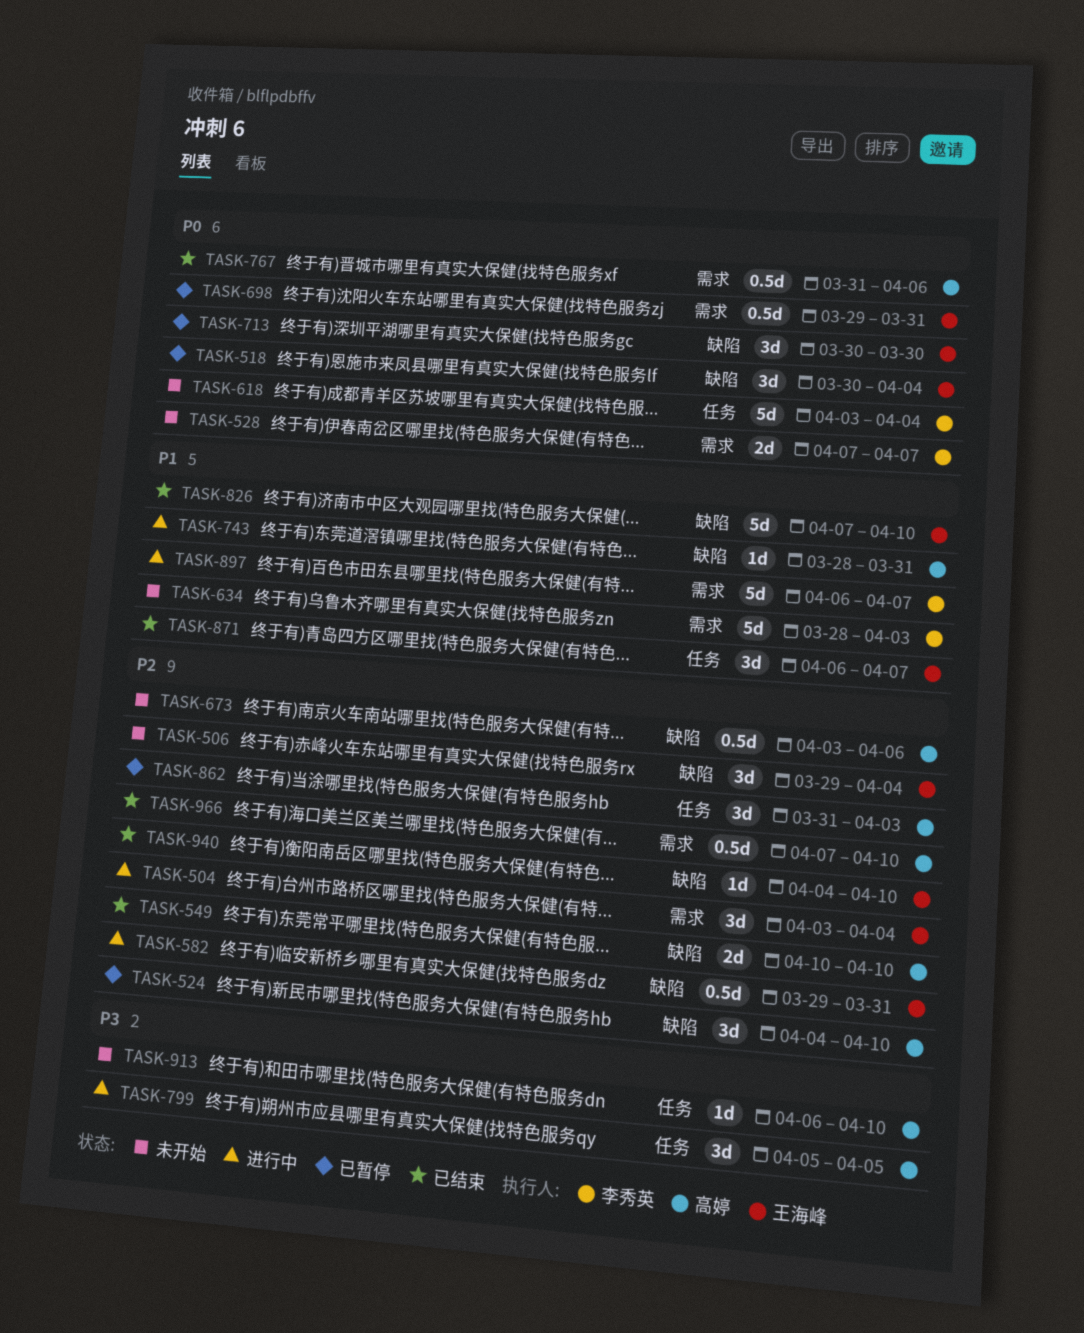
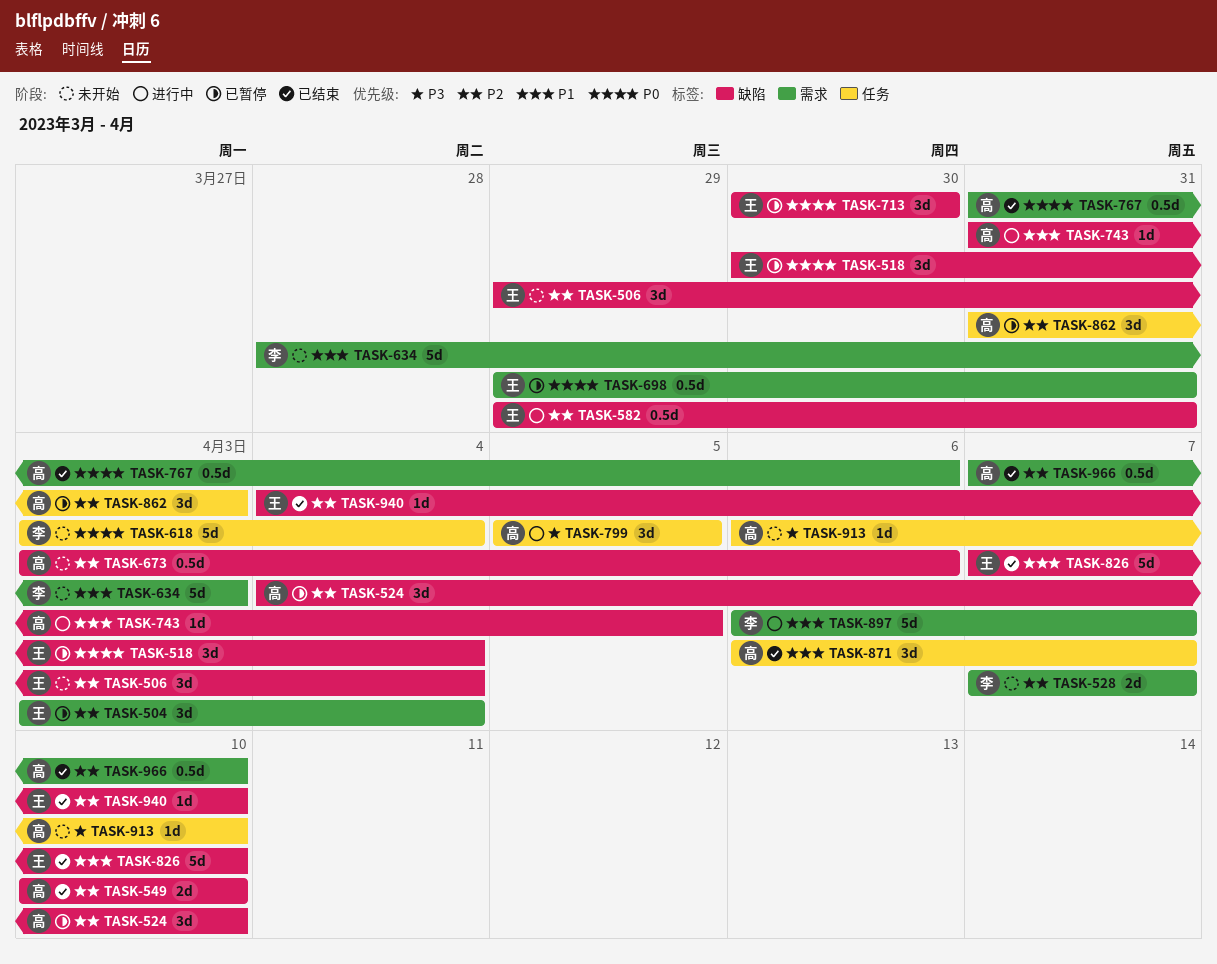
TASK-504, status: 进行中 -> 已暂停
TASK-528, priority: P0 -> P2
TASK-743, start: Mar 28 -> Mar 31
TASK-743, due: Mar 31 -> Apr 5
TASK-871, owner: 王海峰 -> 高婷

